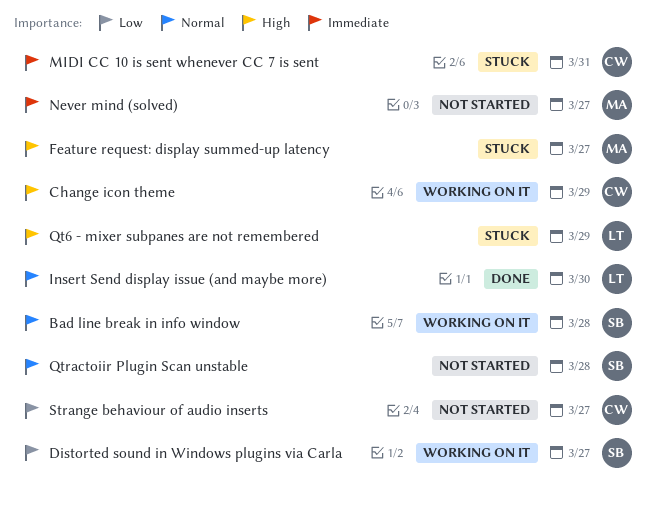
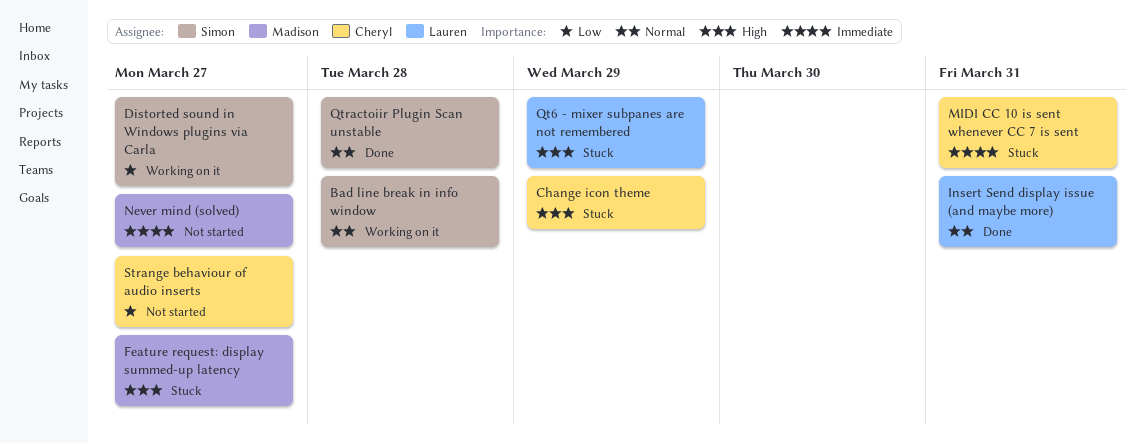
Change icon theme, status: Working on it -> Stuck
Insert Send display issue (and maybe more), due: Mar 30 -> Mar 31
Qtractoiir Plugin Scan unstable, status: Not started -> Done

